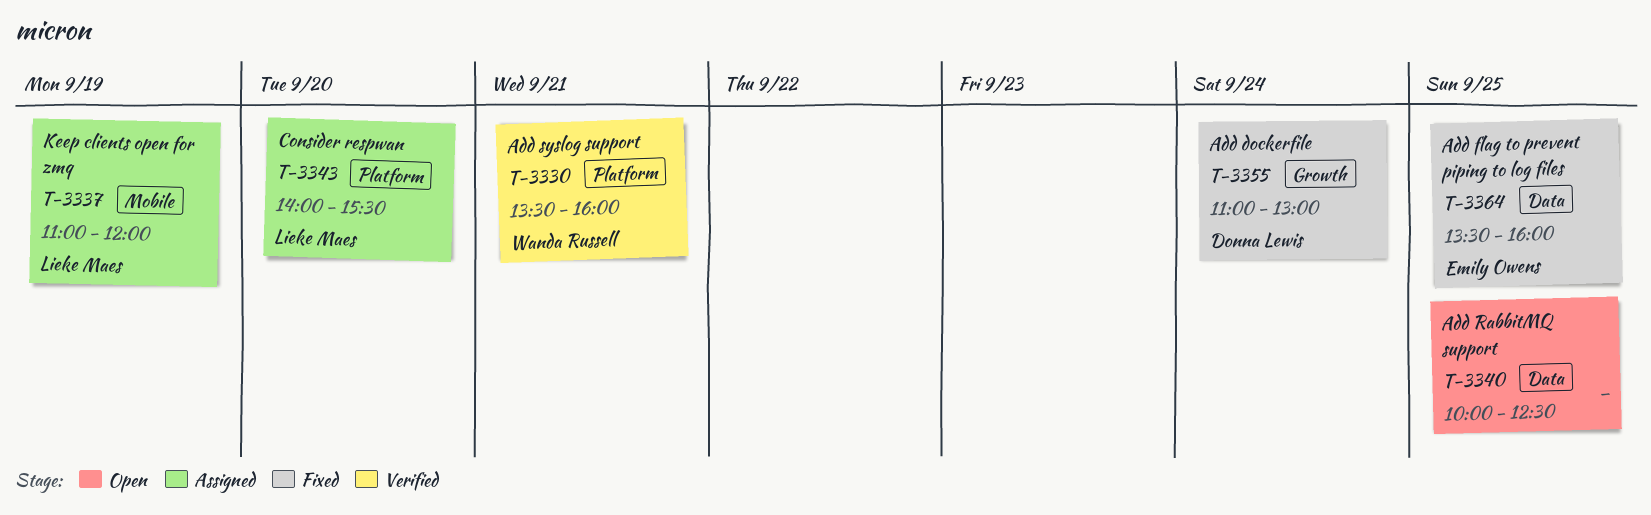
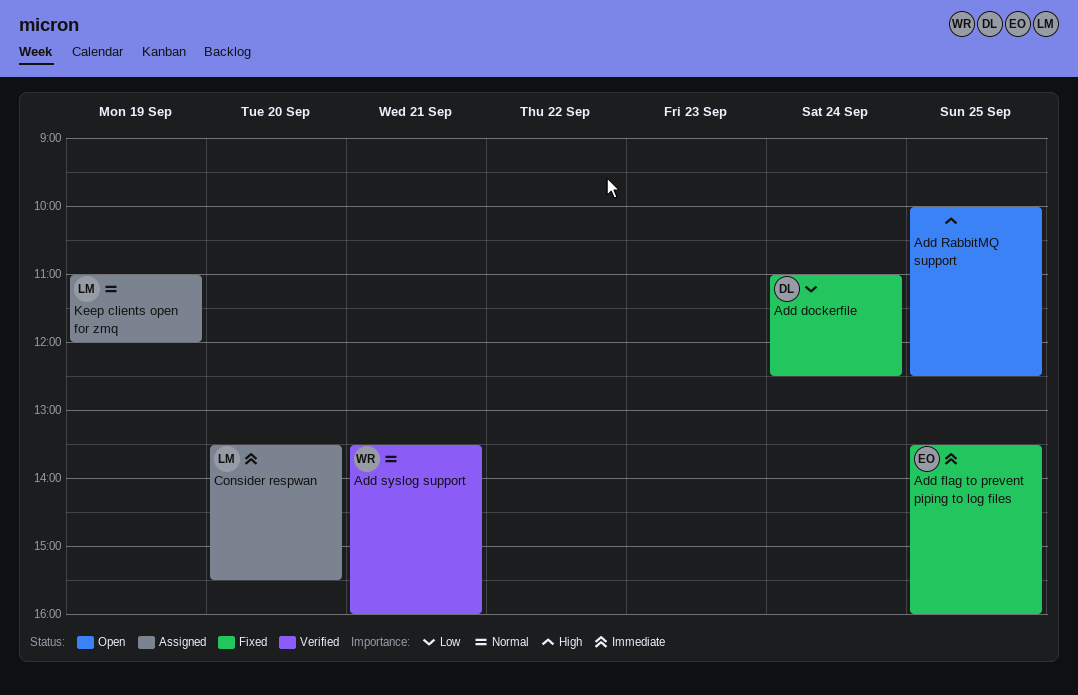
Add dockerfile, ends: 13:00 -> 12:30
Consider respwan, begins: 14:00 -> 13:30

